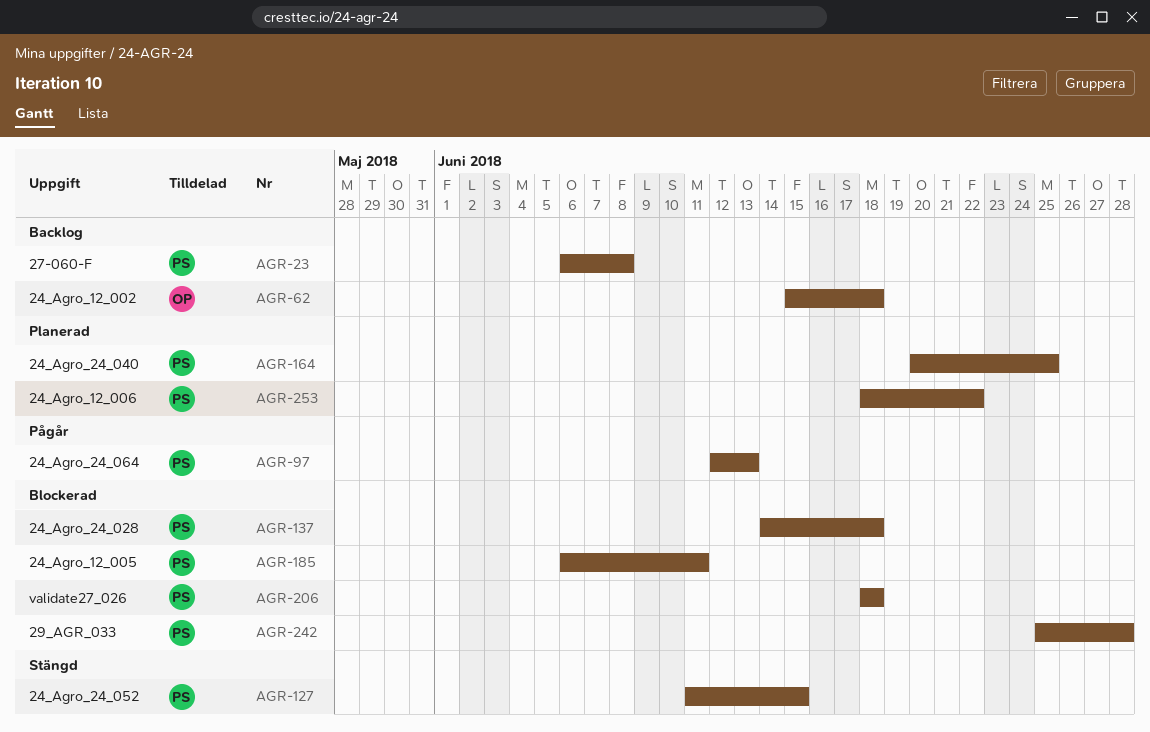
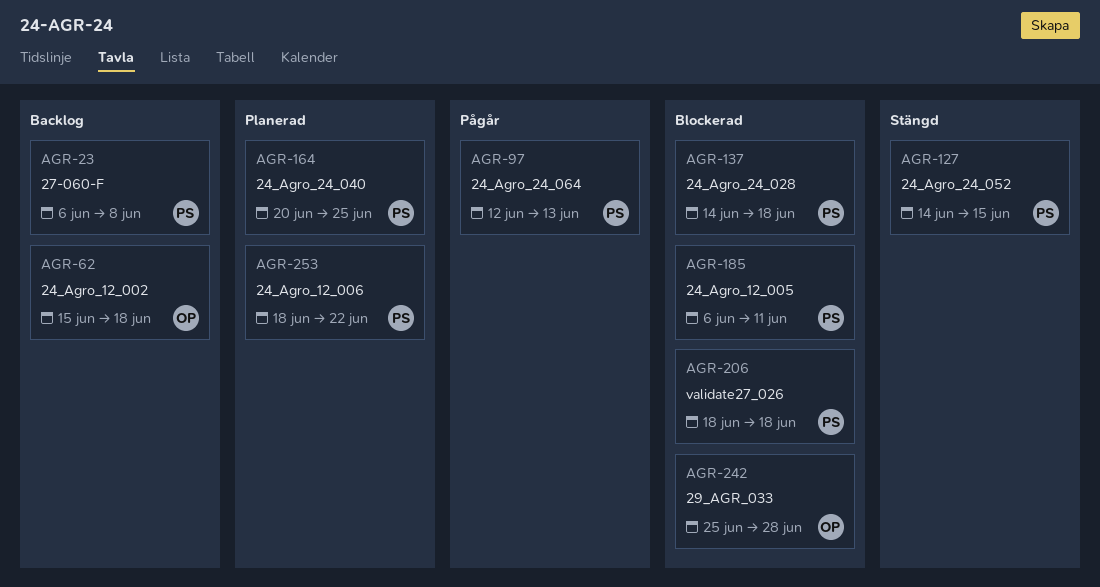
AGR-127, start: Jun 11 -> Jun 14
AGR-242, owner: PS -> OP

